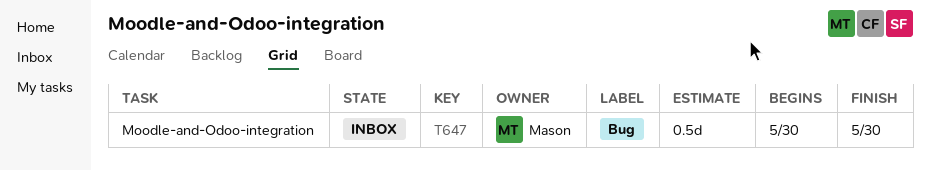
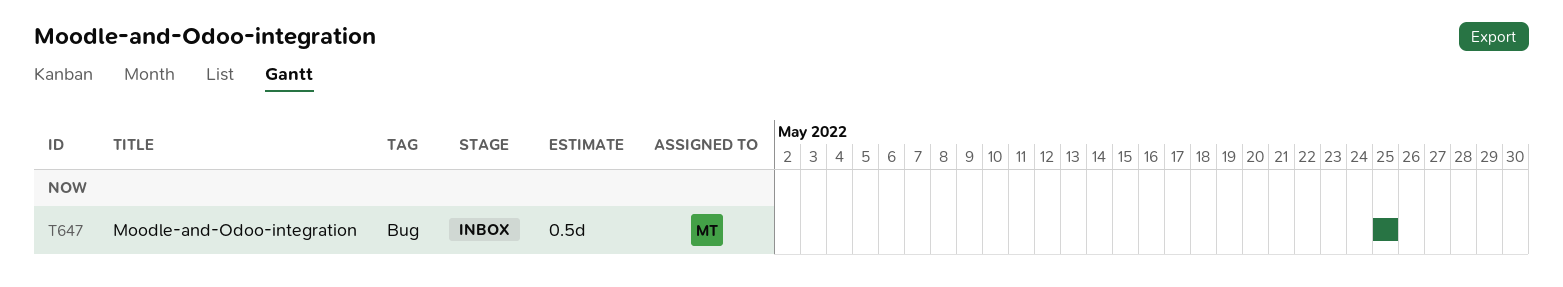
T647, start: May 30 -> May 25
T647, due: May 30 -> May 25

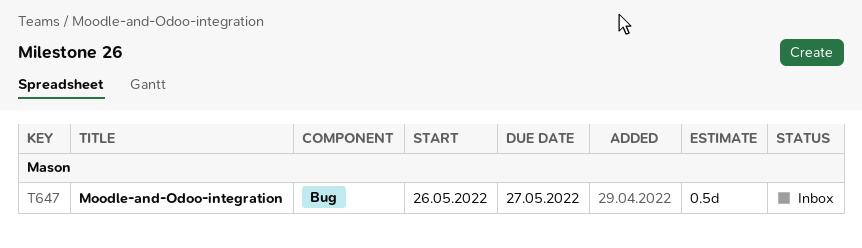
T647, start: May 25 -> May 26
T647, due: May 25 -> May 27

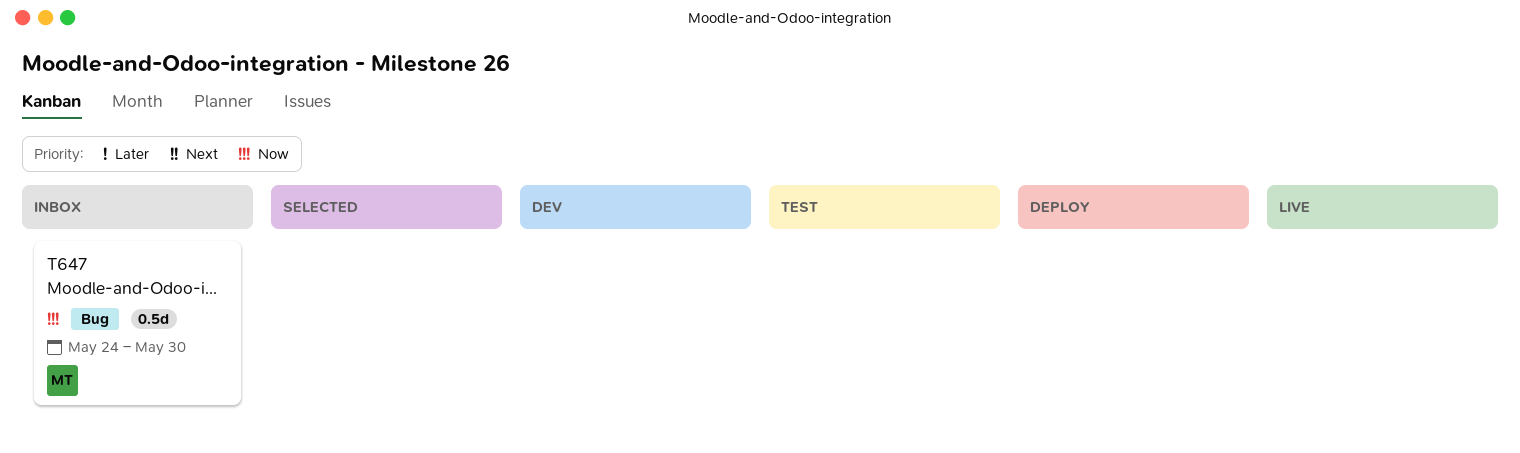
T647, start: May 26 -> May 24
T647, due: May 27 -> May 30

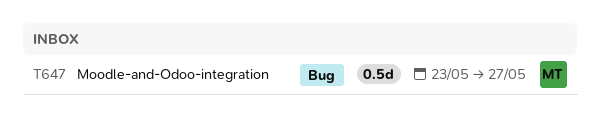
T647, start: May 24 -> May 23
T647, due: May 30 -> May 27

